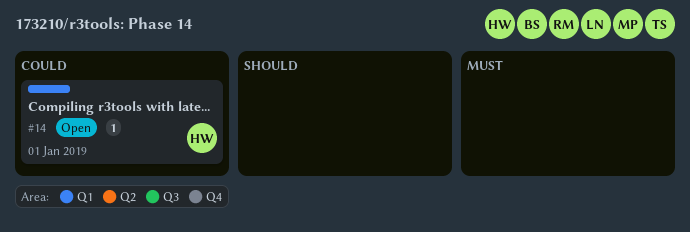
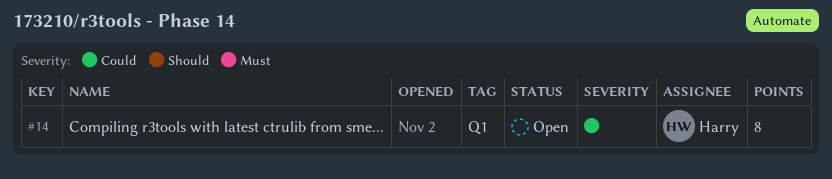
#14, estimate: 1 -> 8

